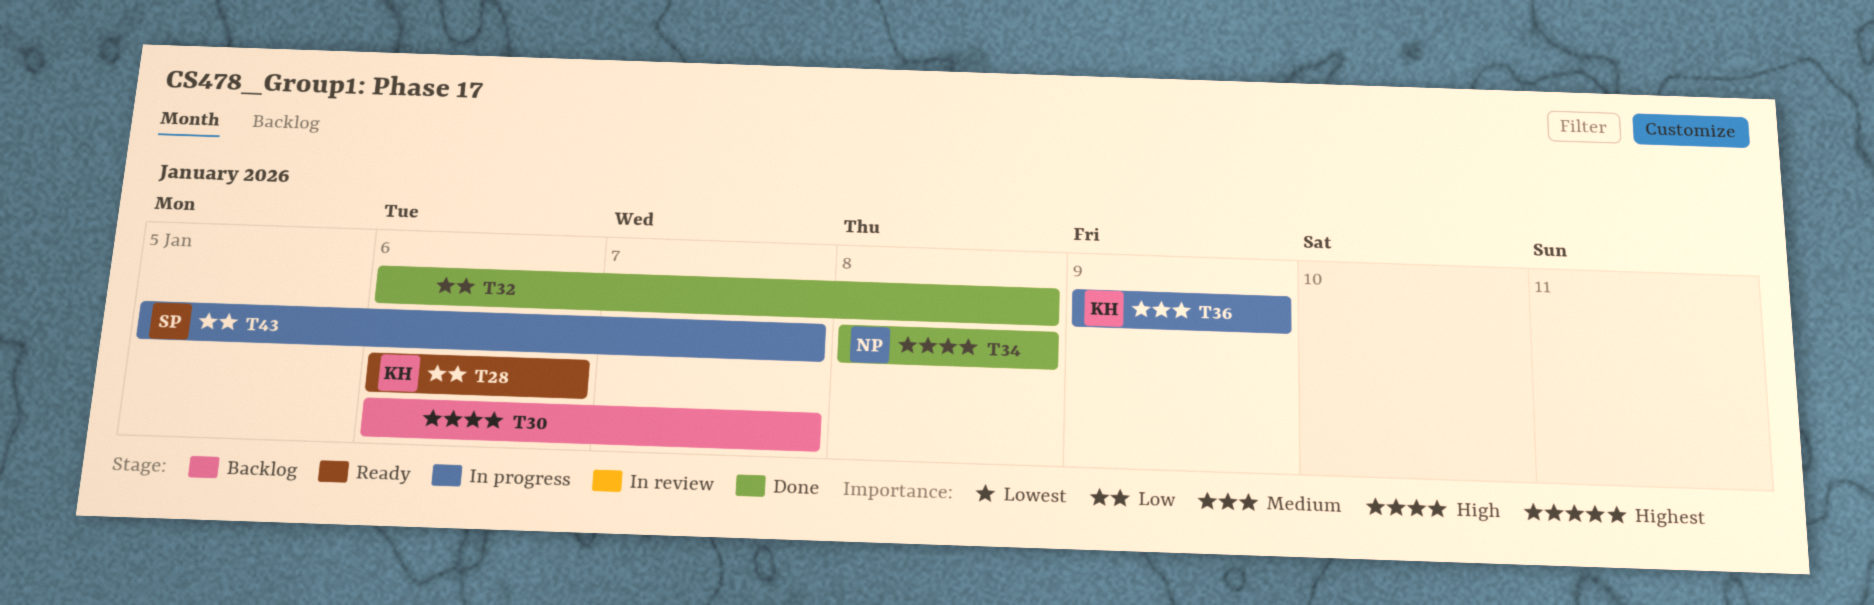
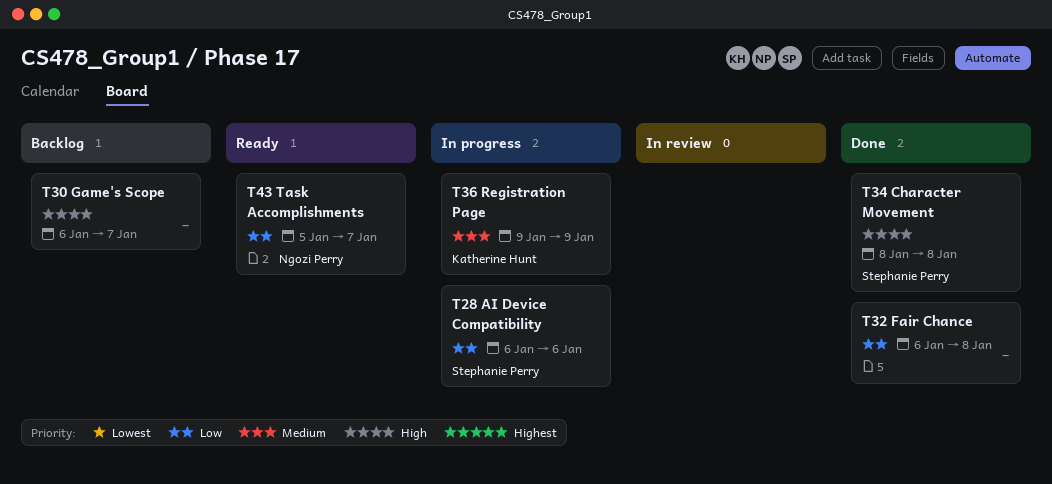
T28, status: Ready -> In progress
T28, owner: Katherine Hunt -> Stephanie Perry
T34, owner: Ngozi Perry -> Stephanie Perry
T43, status: In progress -> Ready
T43, owner: Stephanie Perry -> Ngozi Perry

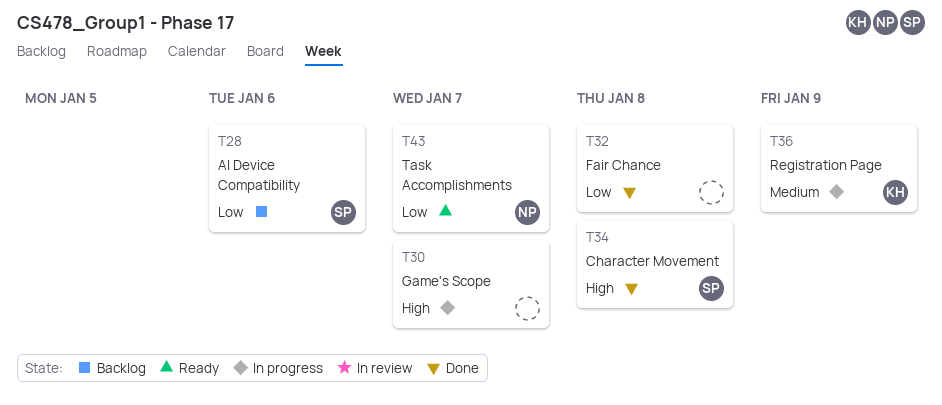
T28, status: In progress -> Backlog
T30, status: Backlog -> In progress

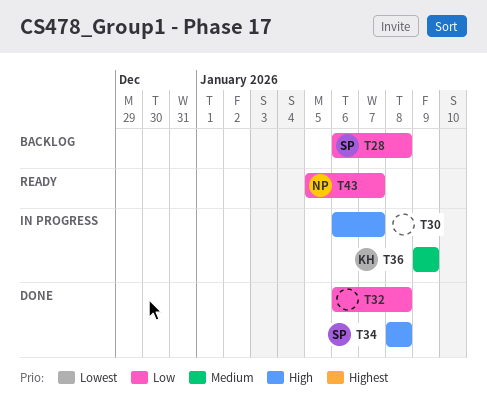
T28, due: Jan 6 -> Jan 8

